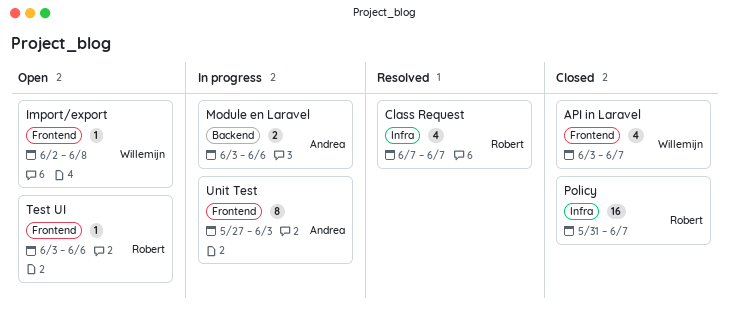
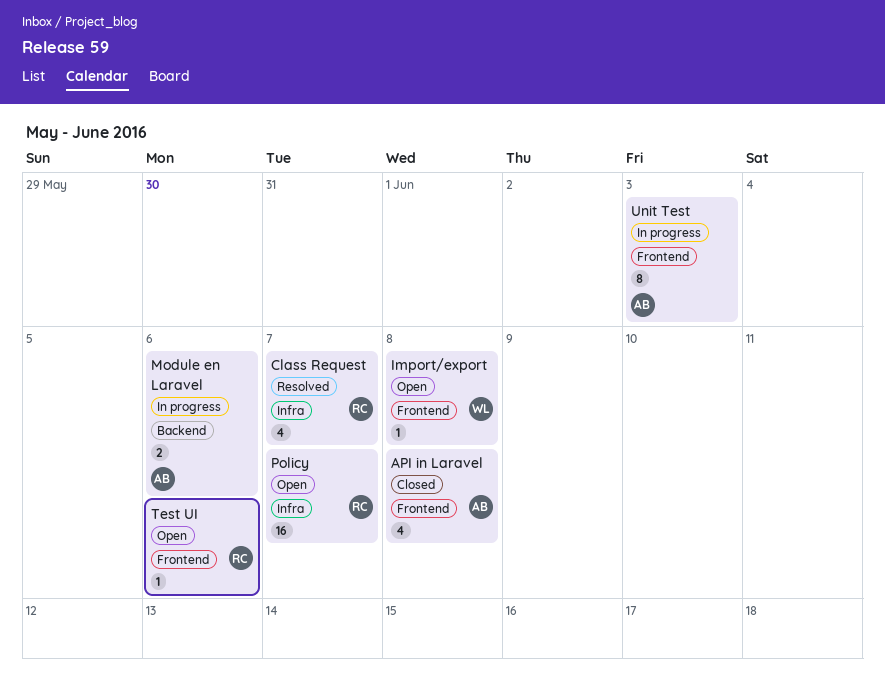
API in Laravel, owner: Willemijn -> Andrea
API in Laravel, due: Jun 7 -> Jun 8
Policy, status: Closed -> Open

